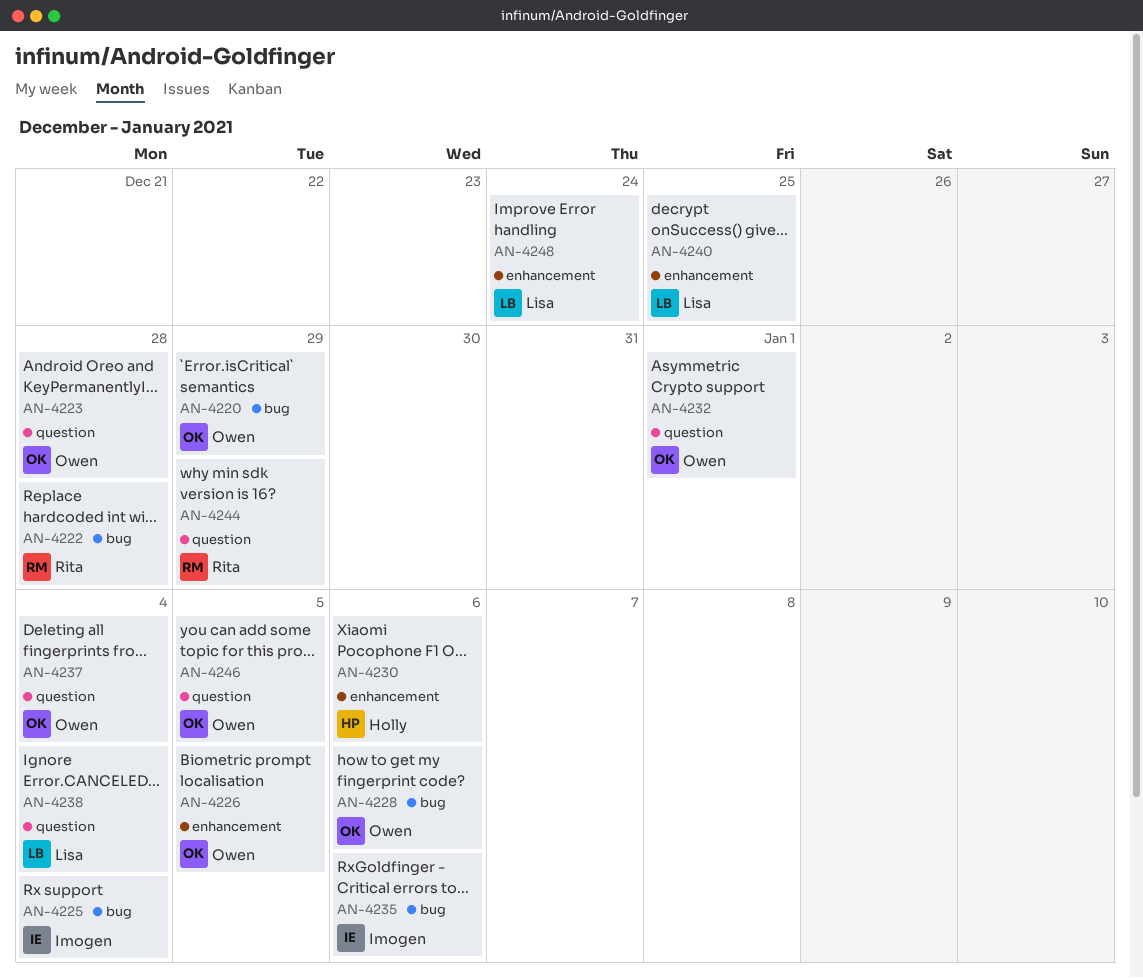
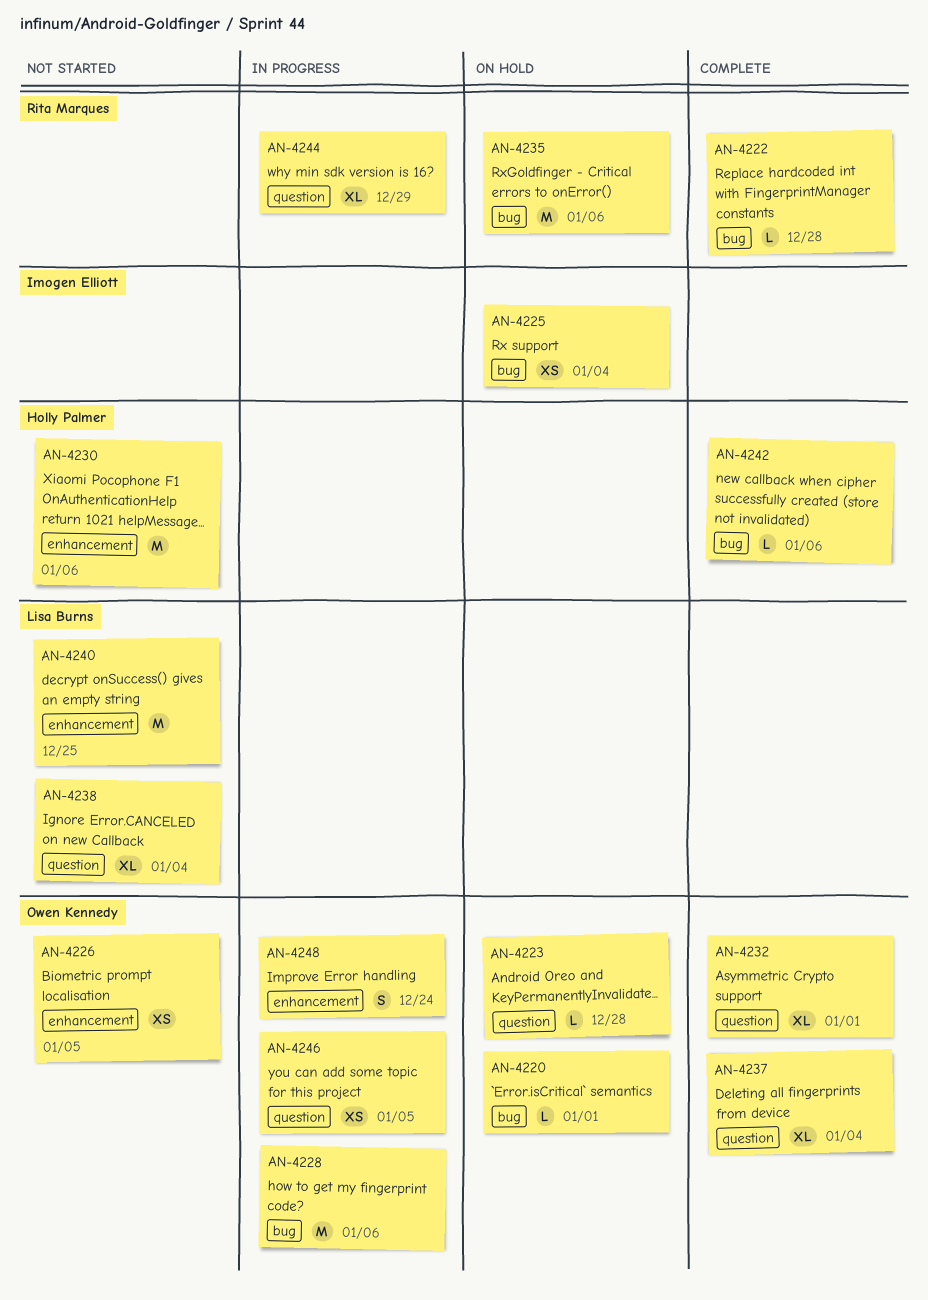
AN-4220, due: Dec 29 -> Jan 1
AN-4235, owner: Imogen Elliott -> Rita Marques
AN-4242: none -> present
AN-4248, owner: Lisa Burns -> Owen Kennedy

